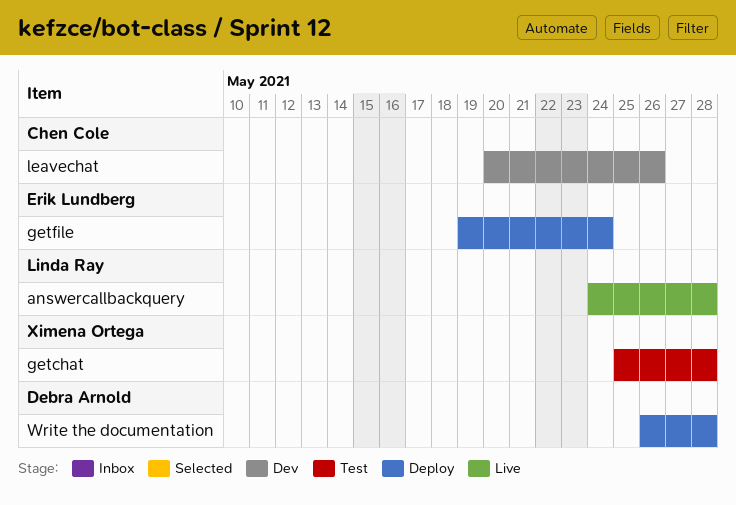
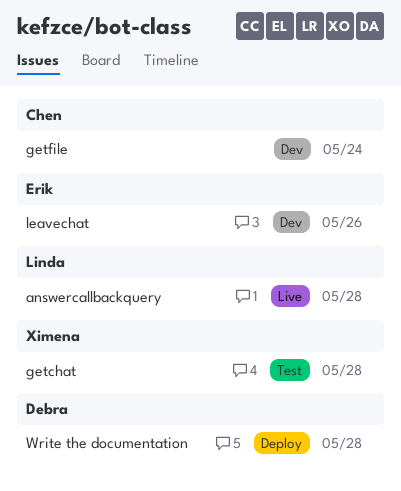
getfile, status: Deploy -> Dev
getfile, owner: Erik Lundberg -> Chen Cole
leavechat, owner: Chen Cole -> Erik Lundberg

